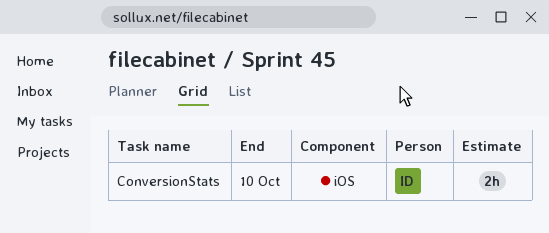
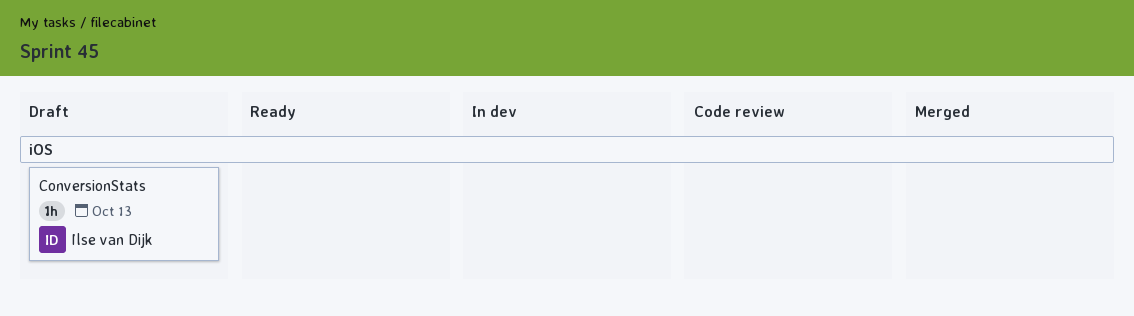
ConversionStats, estimate: 2h -> 1h
ConversionStats, due: Oct 10 -> Oct 13

